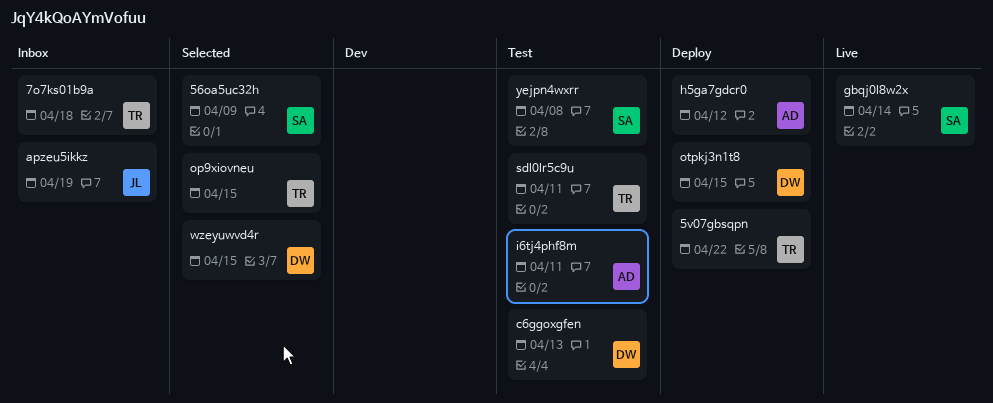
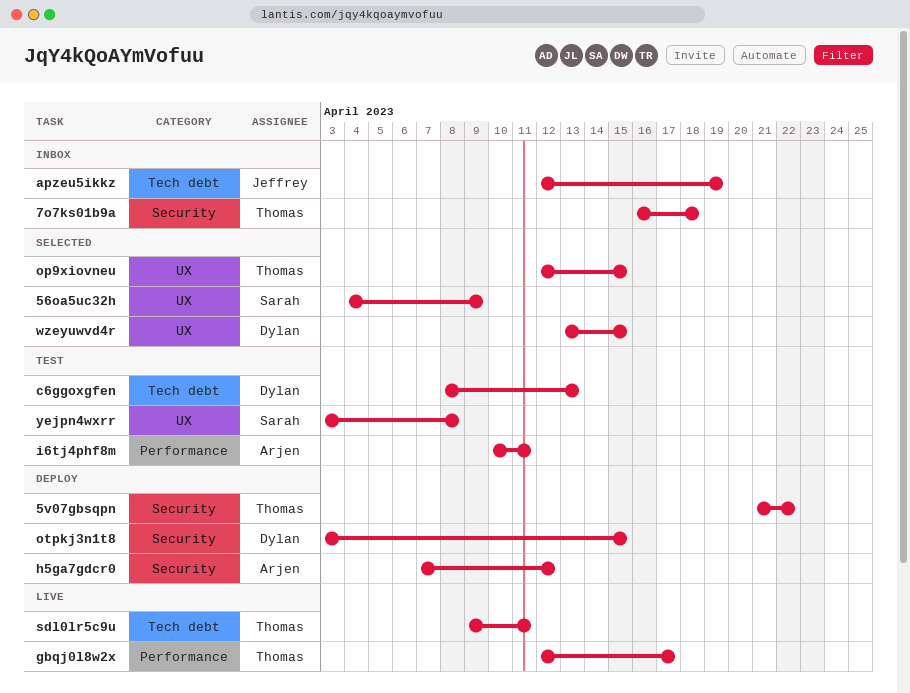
gbqj0l8w2x, owner: Sarah -> Thomas
gbqj0l8w2x, due: Apr 14 -> Apr 17
sdl0lr5c9u, status: Test -> Live

